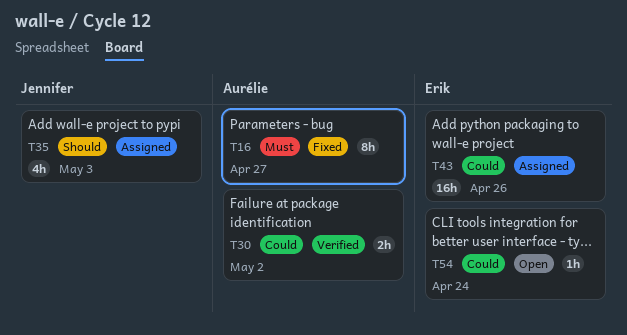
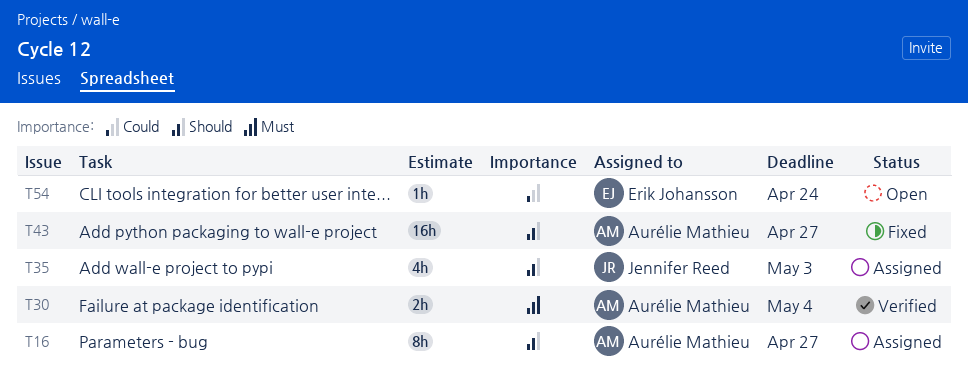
T16, status: Fixed -> Assigned
T16, priority: Must -> Should
T30, priority: Could -> Must
T30, due: May 2 -> May 4
T43, status: Assigned -> Fixed
T43, owner: Erik Johansson -> Aurélie Mathieu
T43, priority: Could -> Should
T43, due: Apr 26 -> Apr 27

